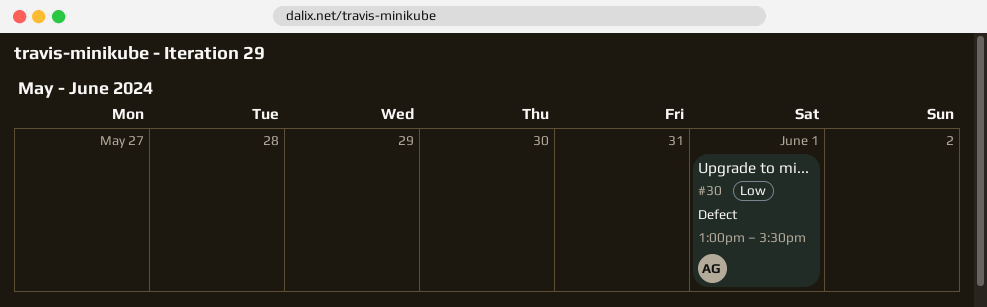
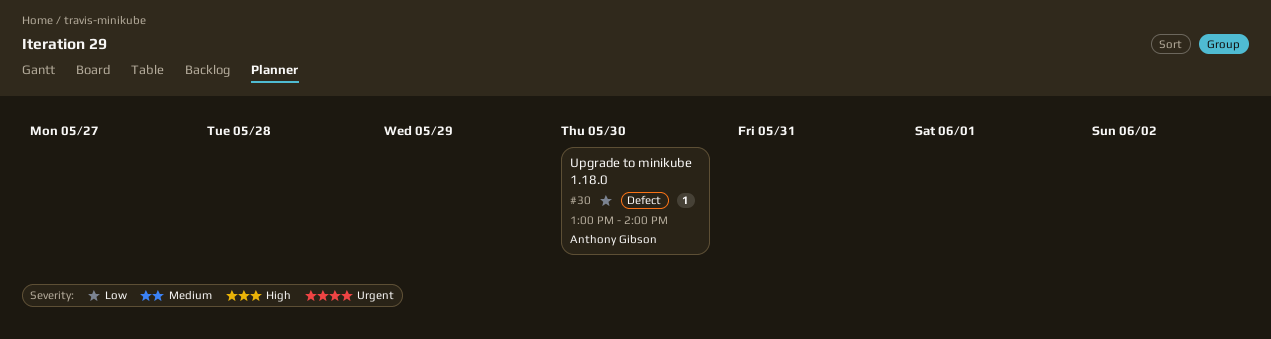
#30, day: Jun 1 -> May 30
#30, ends: 15:30 -> 14:00

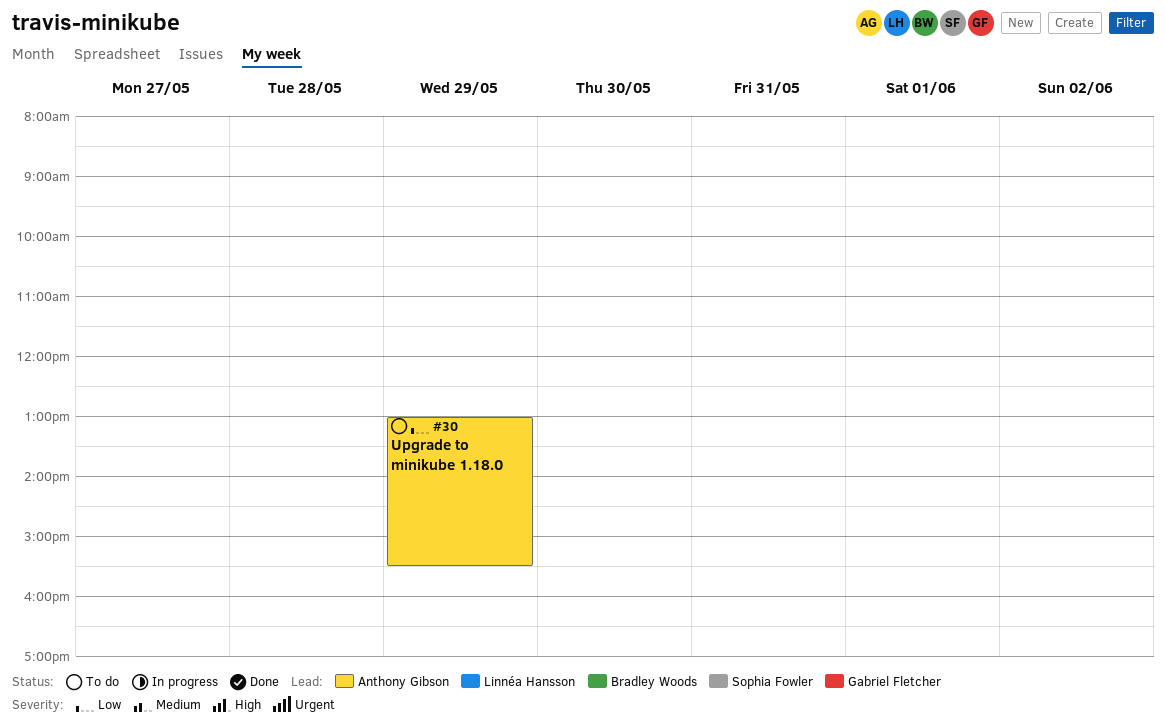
#30, day: May 30 -> May 29
#30, ends: 14:00 -> 15:30

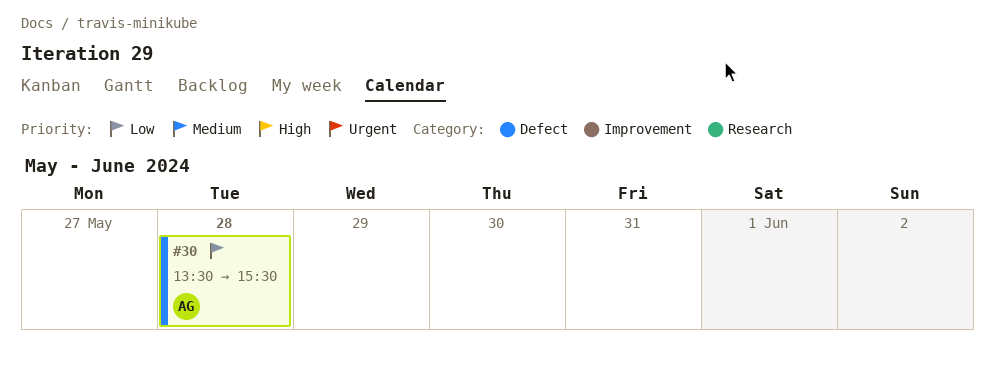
#30, day: May 29 -> May 28
#30, begins: 13:00 -> 13:30

